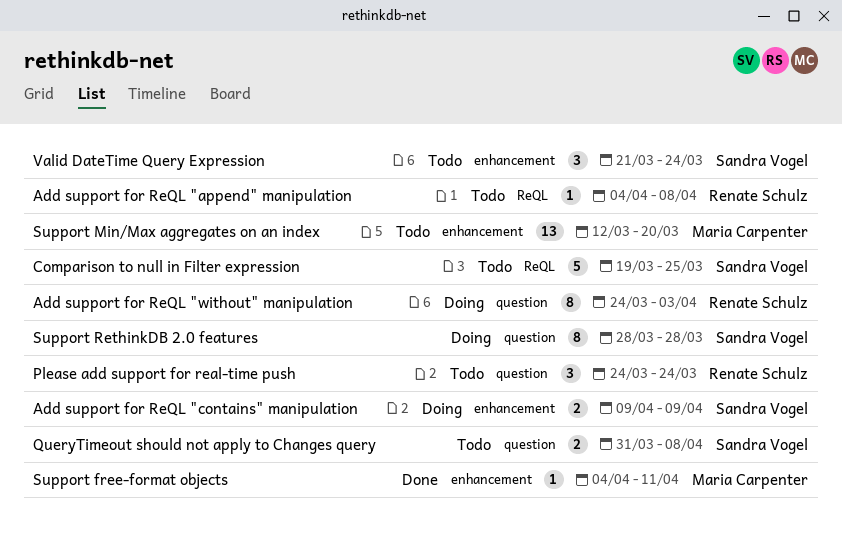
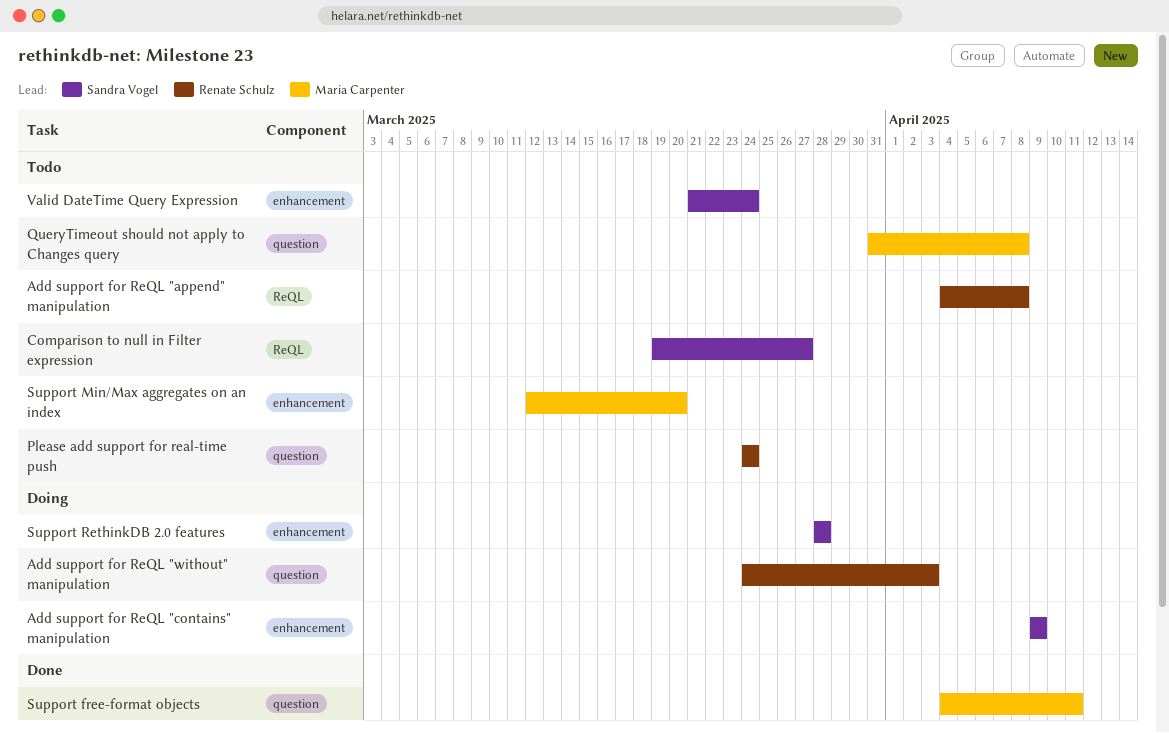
Comparison to null in Filter expression, due: Mar 25 -> Mar 27
QueryTimeout should not apply to Changes query, owner: Sandra Vogel -> Maria Carpenter
Support free-format objects, label: enhancement -> question
Support RethinkDB 2.0 features, label: question -> enhancement

